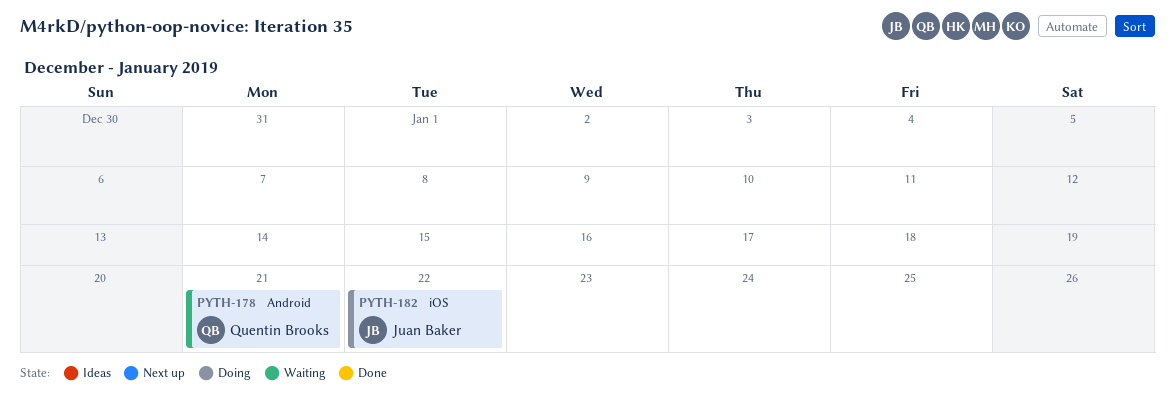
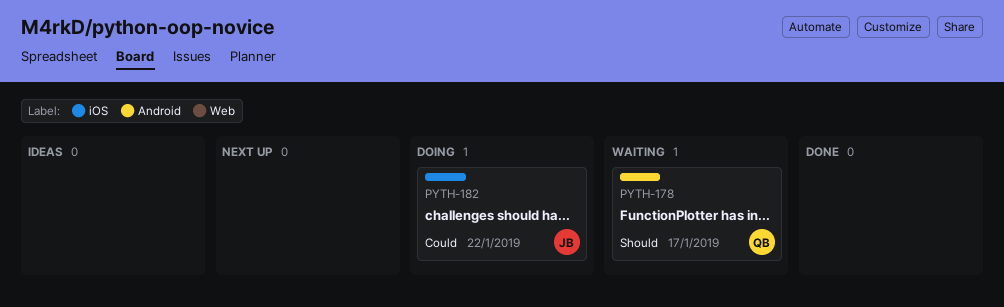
PYTH-178, due: Jan 21 -> Jan 17

